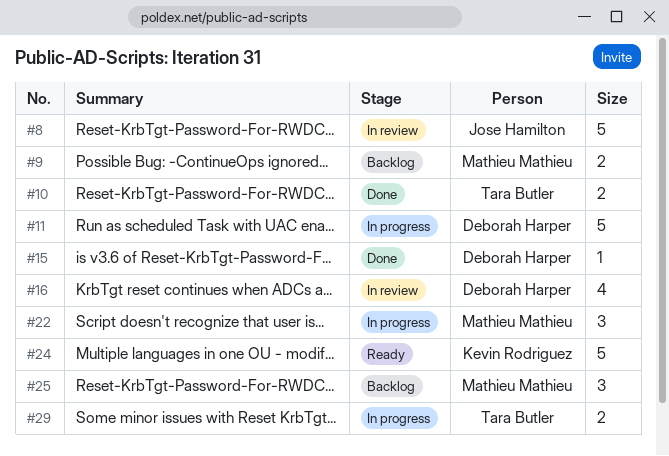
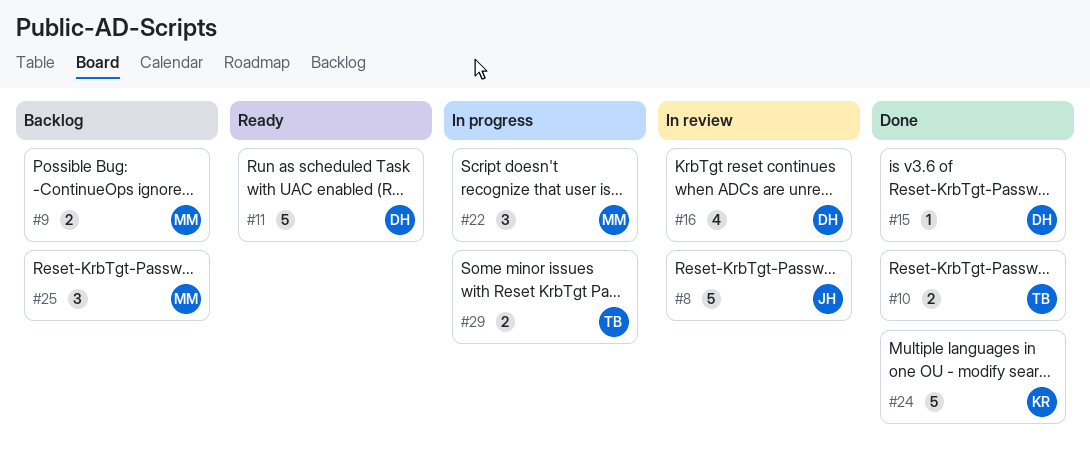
#11, status: In progress -> Ready
#24, status: Ready -> Done

